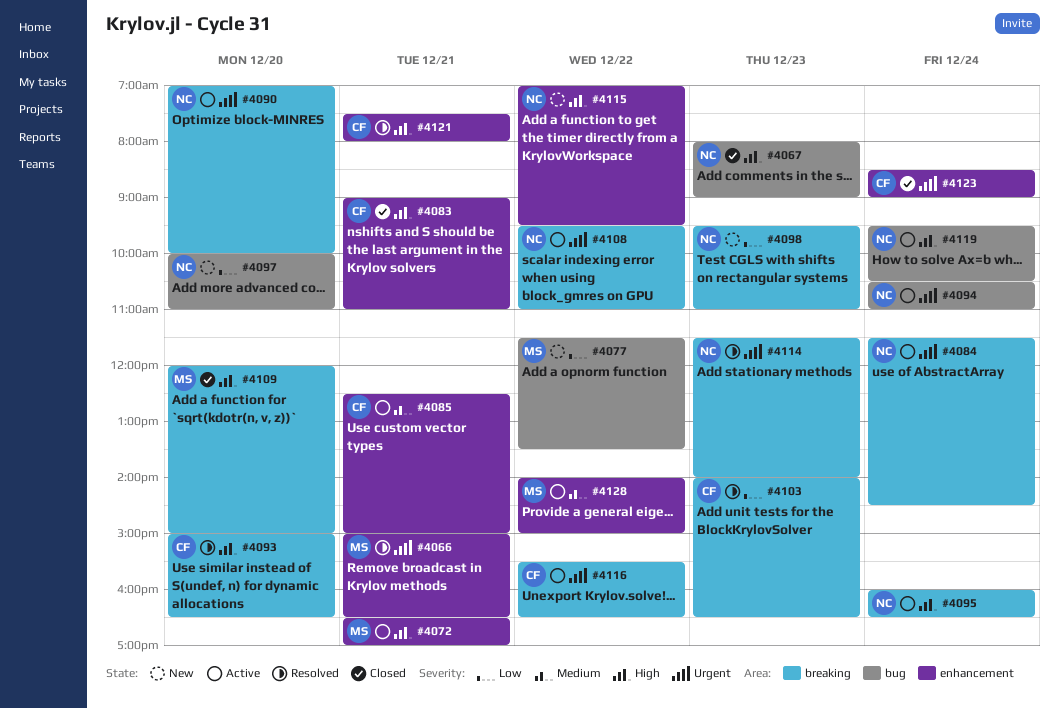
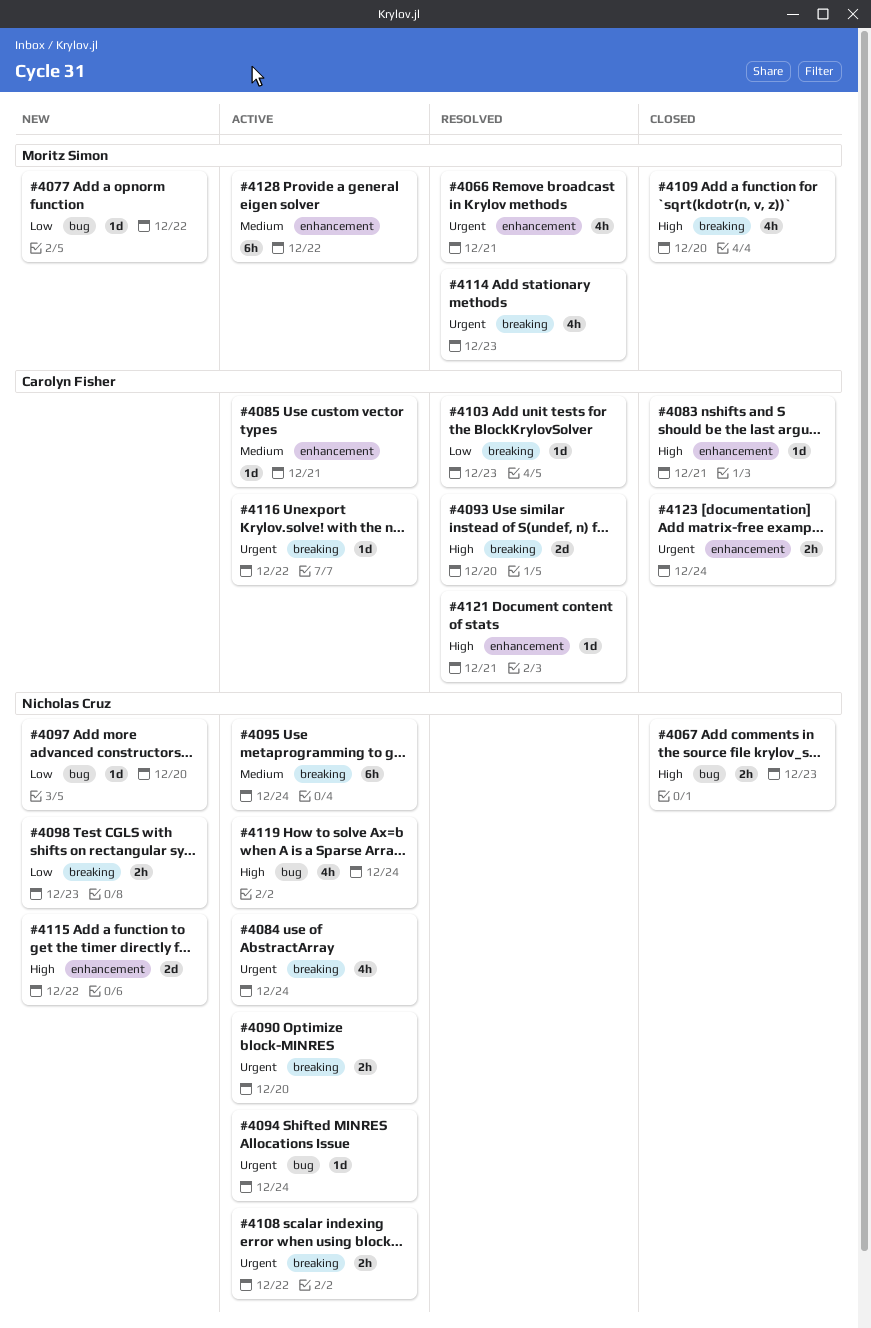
#4072: present -> none
#4095, priority: High -> Medium
#4114, owner: Nicholas Cruz -> Moritz Simon

